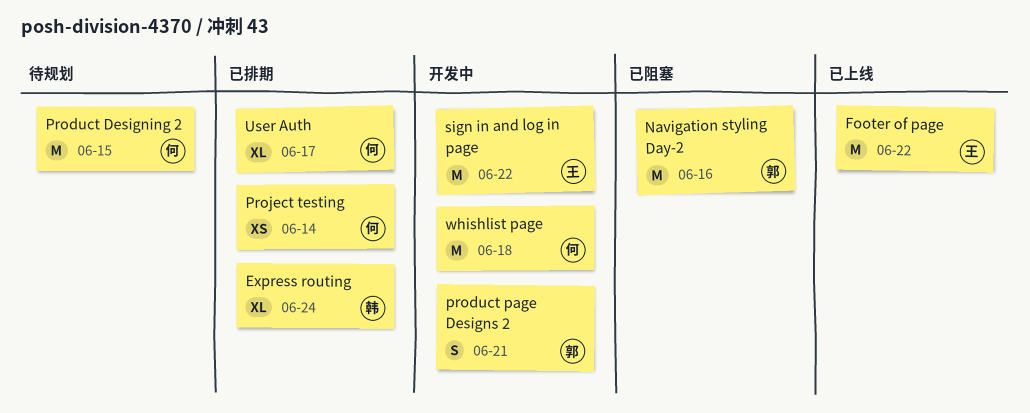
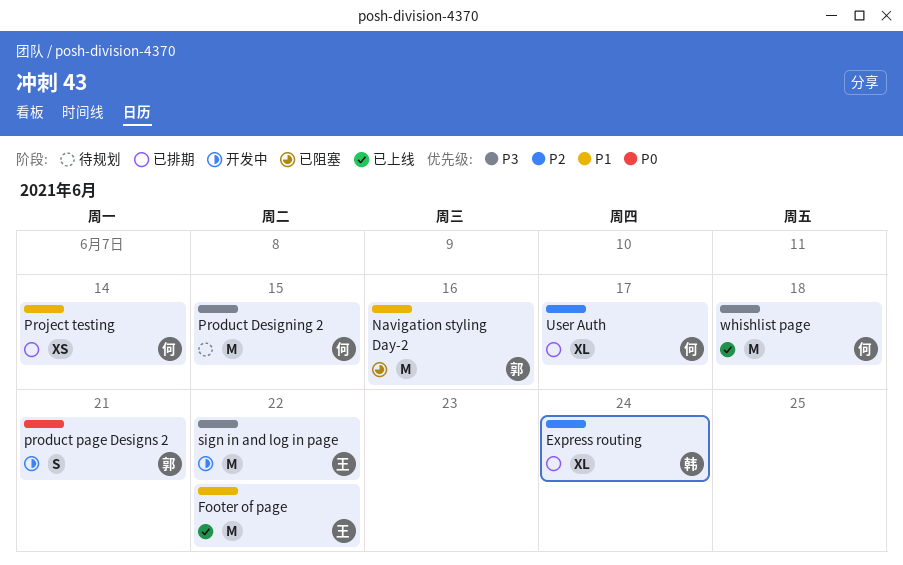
whishlist page, status: 开发中 -> 已上线

